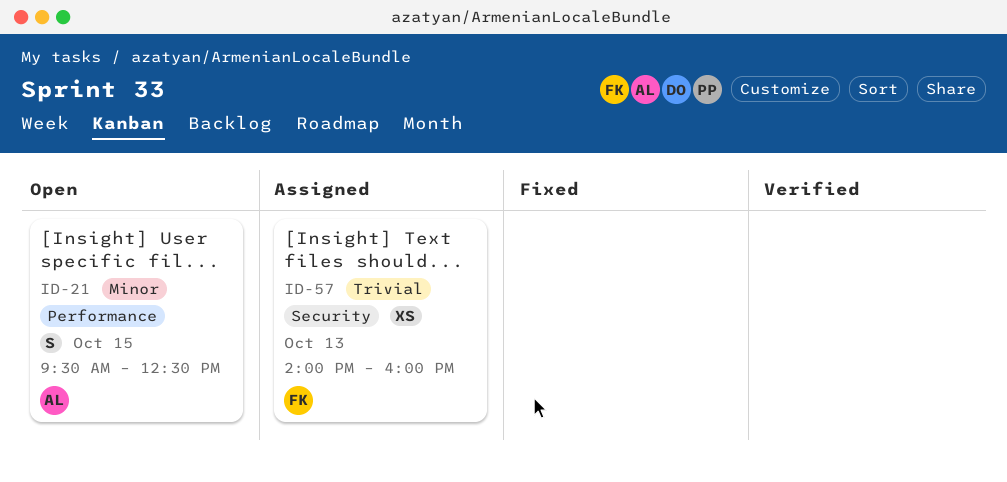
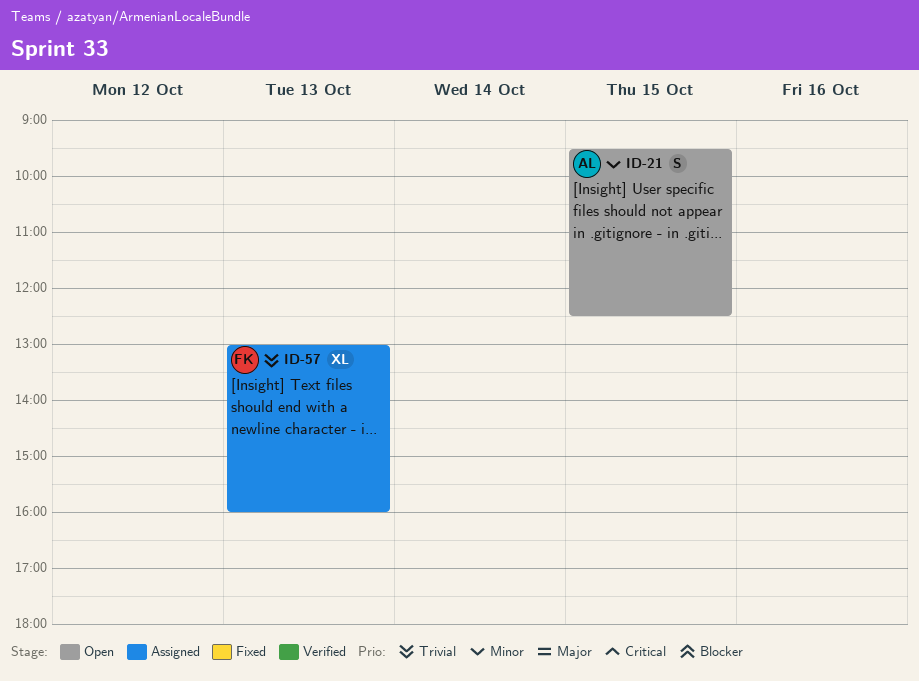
ID-57, estimate: XS -> XL
ID-57, begins: 14:00 -> 13:00

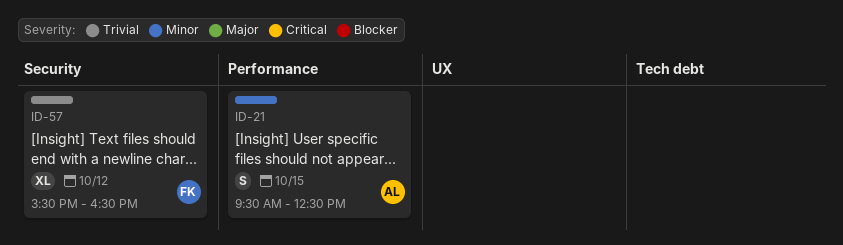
ID-57, day: Oct 13 -> Oct 12
ID-57, begins: 13:00 -> 15:30
ID-57, ends: 16:00 -> 16:30

